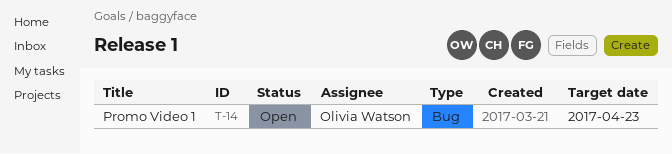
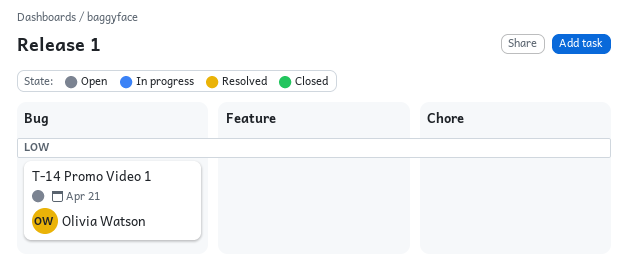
T-14, due: Apr 23 -> Apr 21

